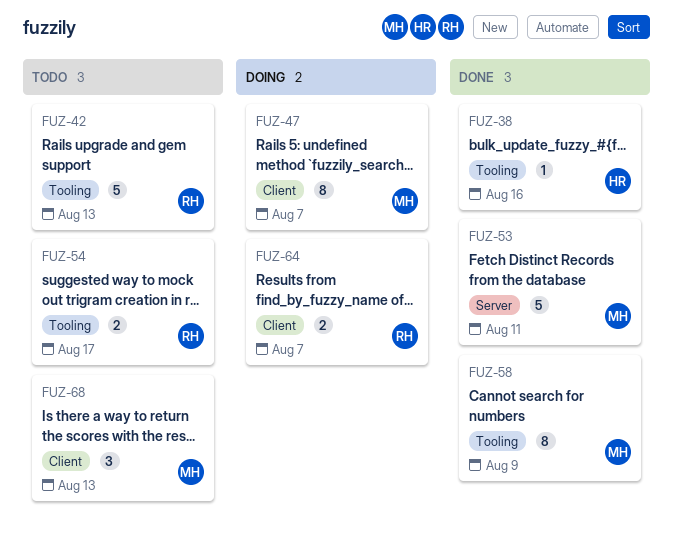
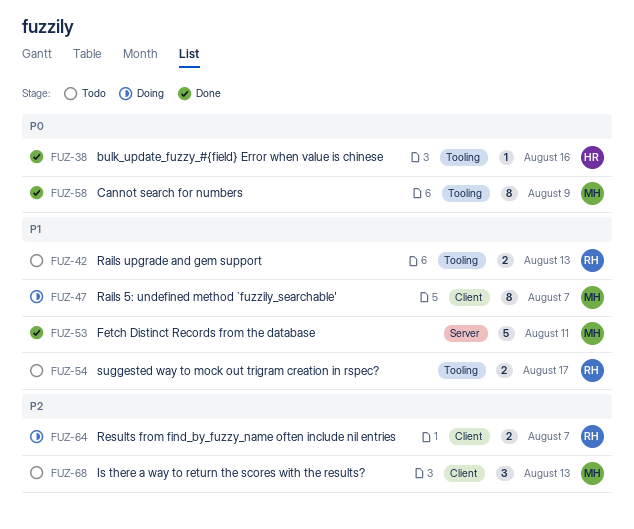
FUZ-42, estimate: 5 -> 2

